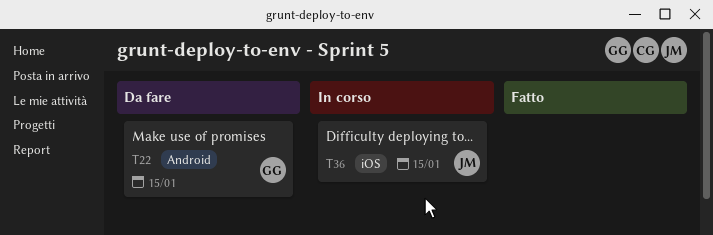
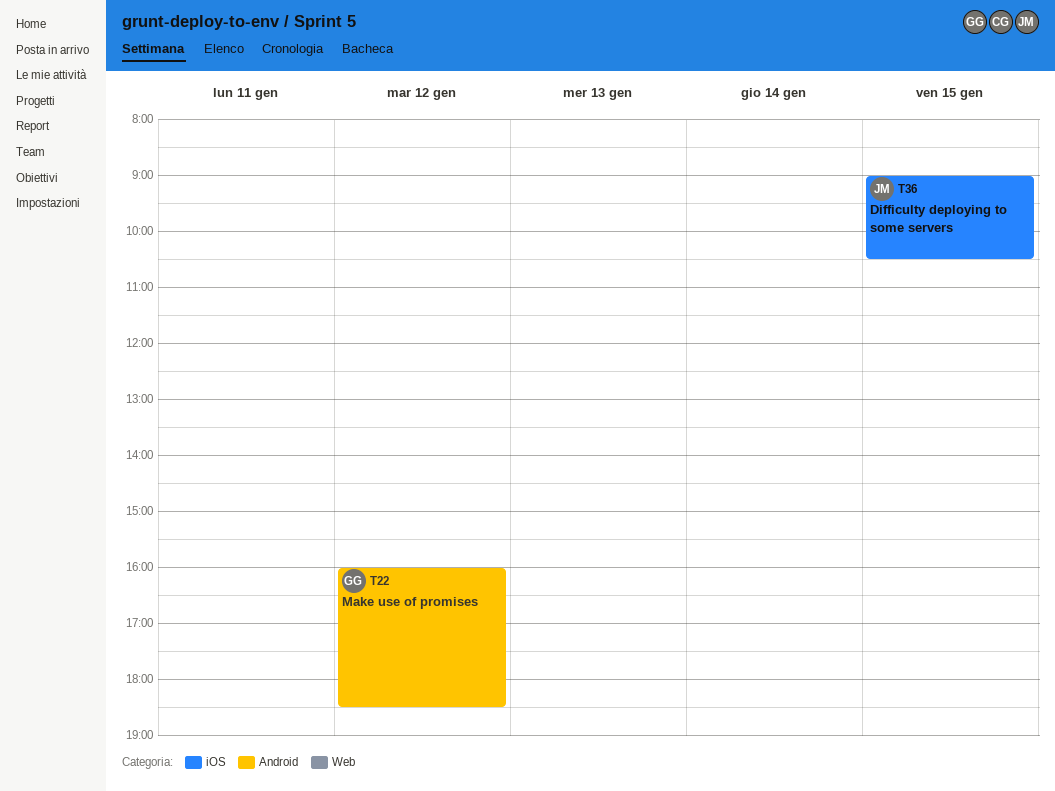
T22, day: Jan 15 -> Jan 12

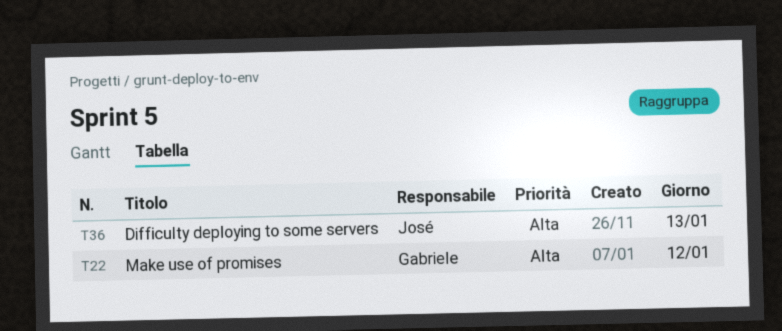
T36, day: Jan 15 -> Jan 13

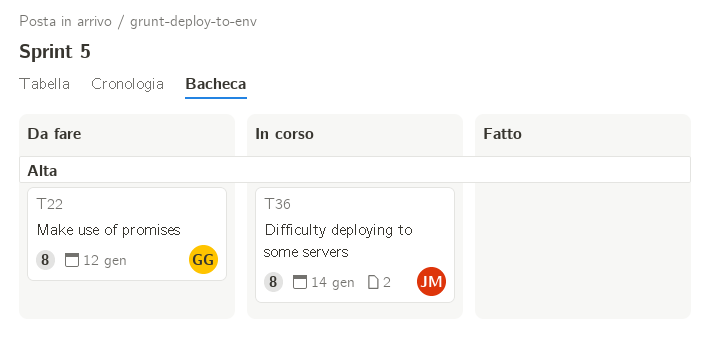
T36, day: Jan 13 -> Jan 14

